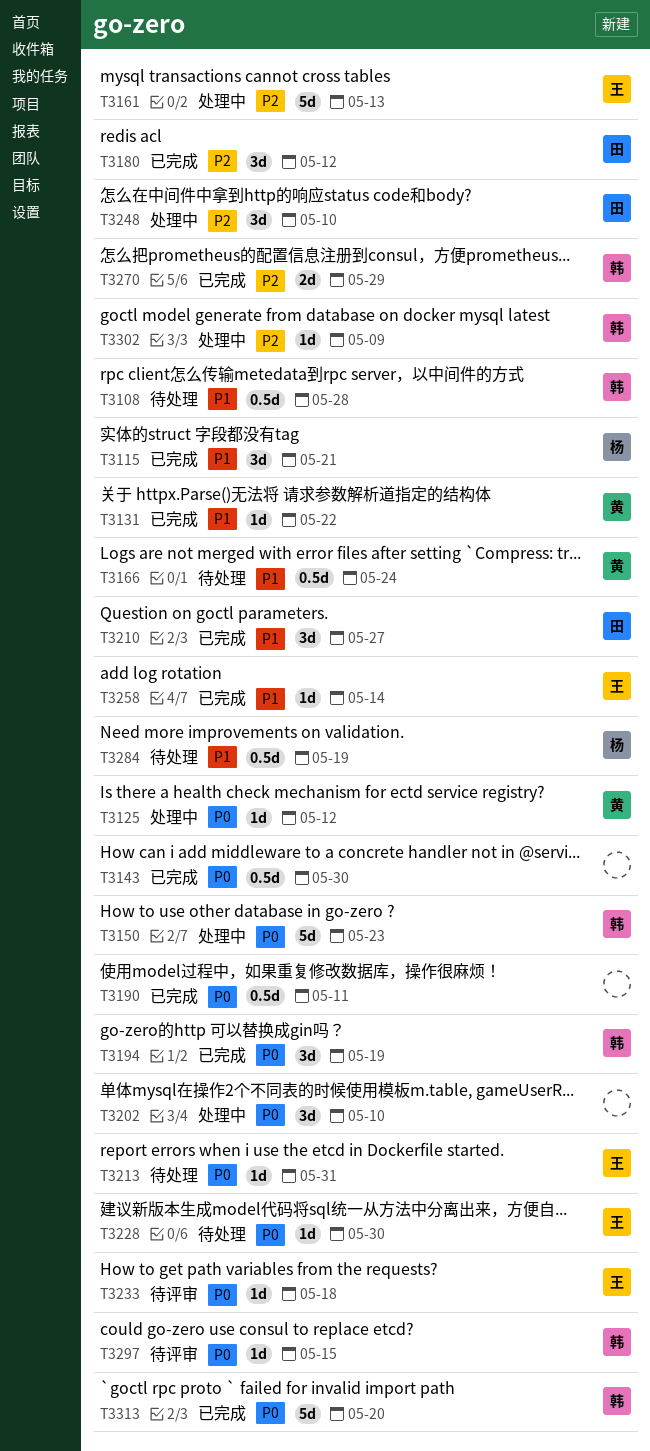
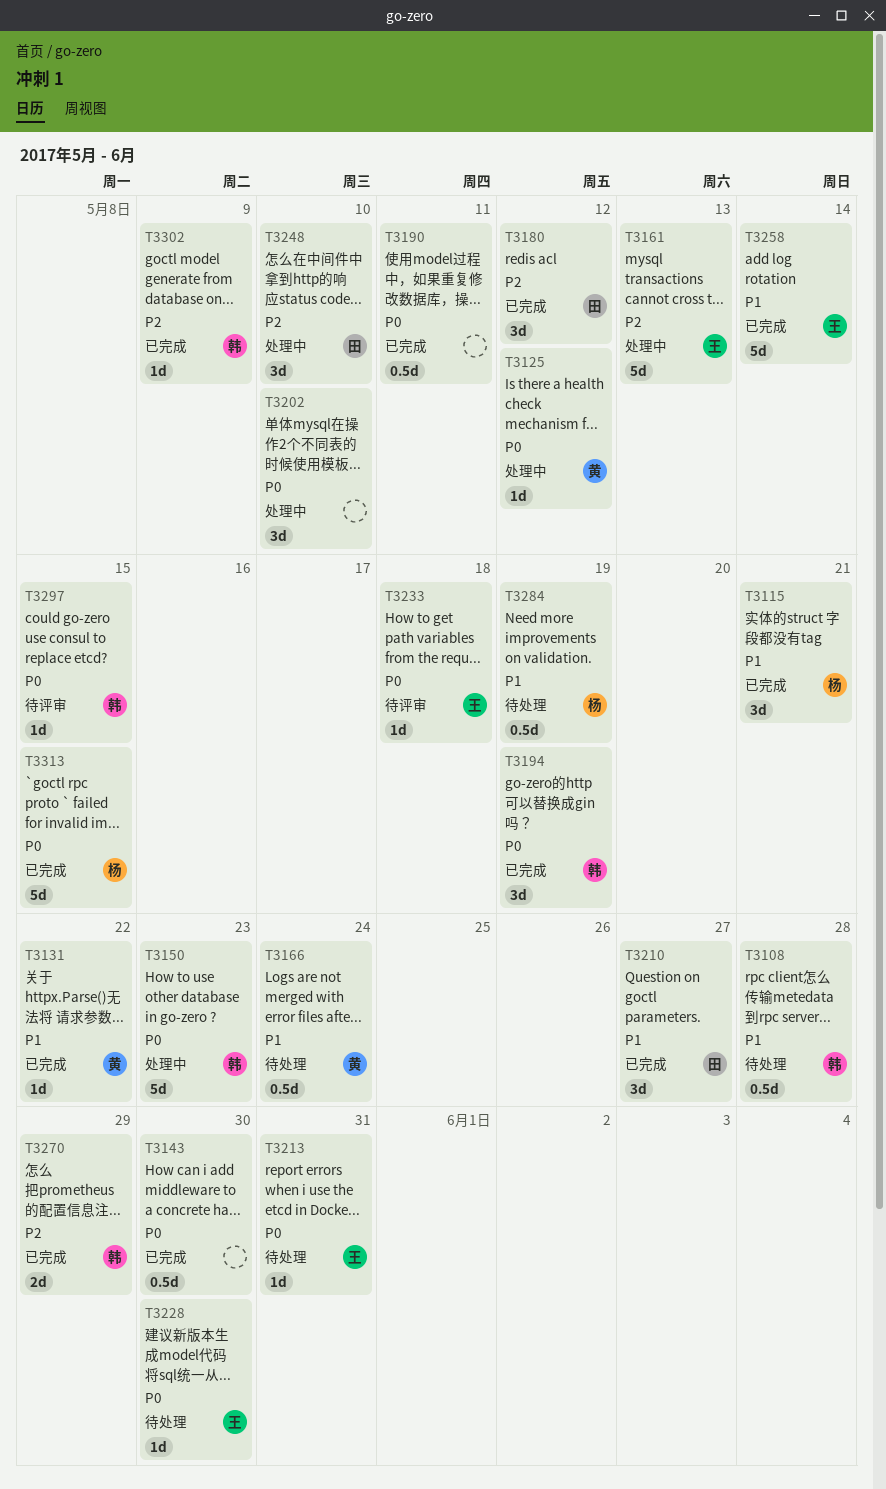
T3258, estimate: 1d -> 5d
T3302, status: 处理中 -> 已完成
T3313, owner: 韩 -> 杨
T3313, due: May 20 -> May 15

